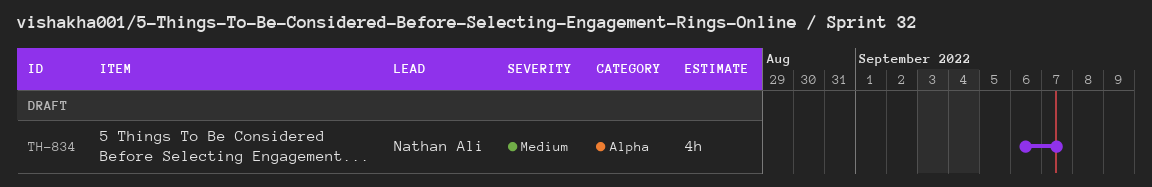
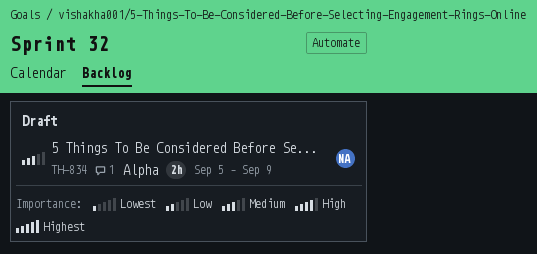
TH-834, estimate: 4h -> 2h
TH-834, start: Sep 6 -> Sep 5
TH-834, due: Sep 7 -> Sep 9

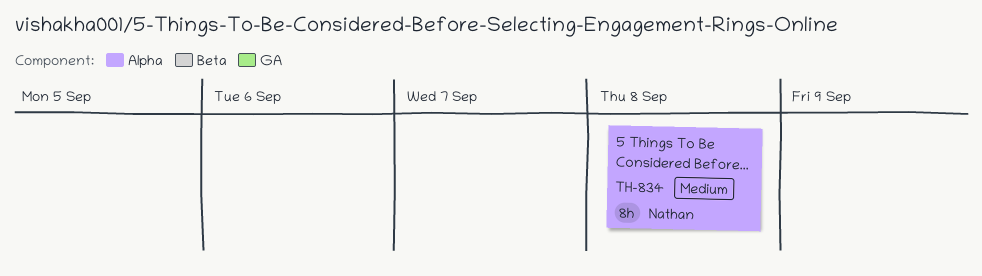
TH-834, estimate: 2h -> 8h
TH-834, due: Sep 9 -> Sep 8

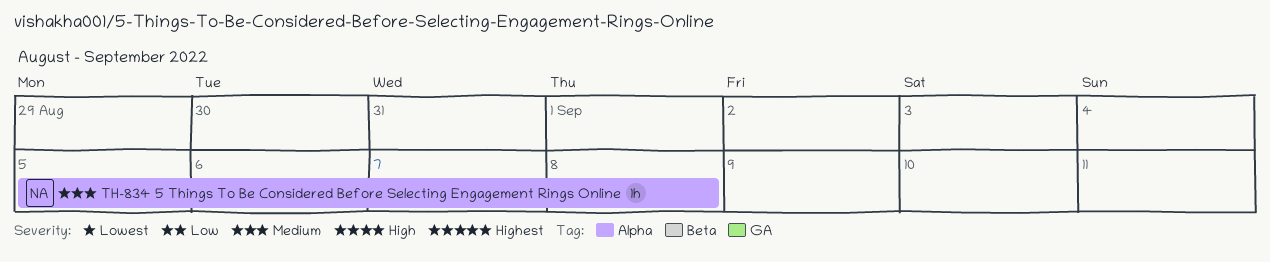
TH-834, estimate: 8h -> 1h

